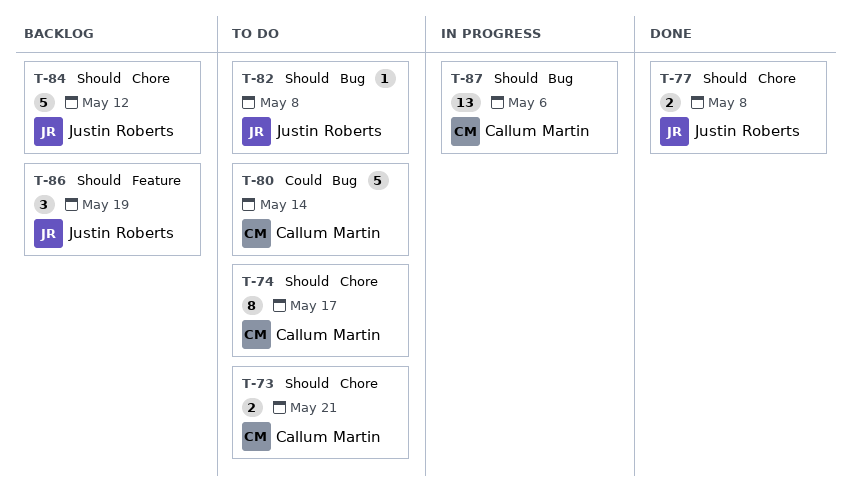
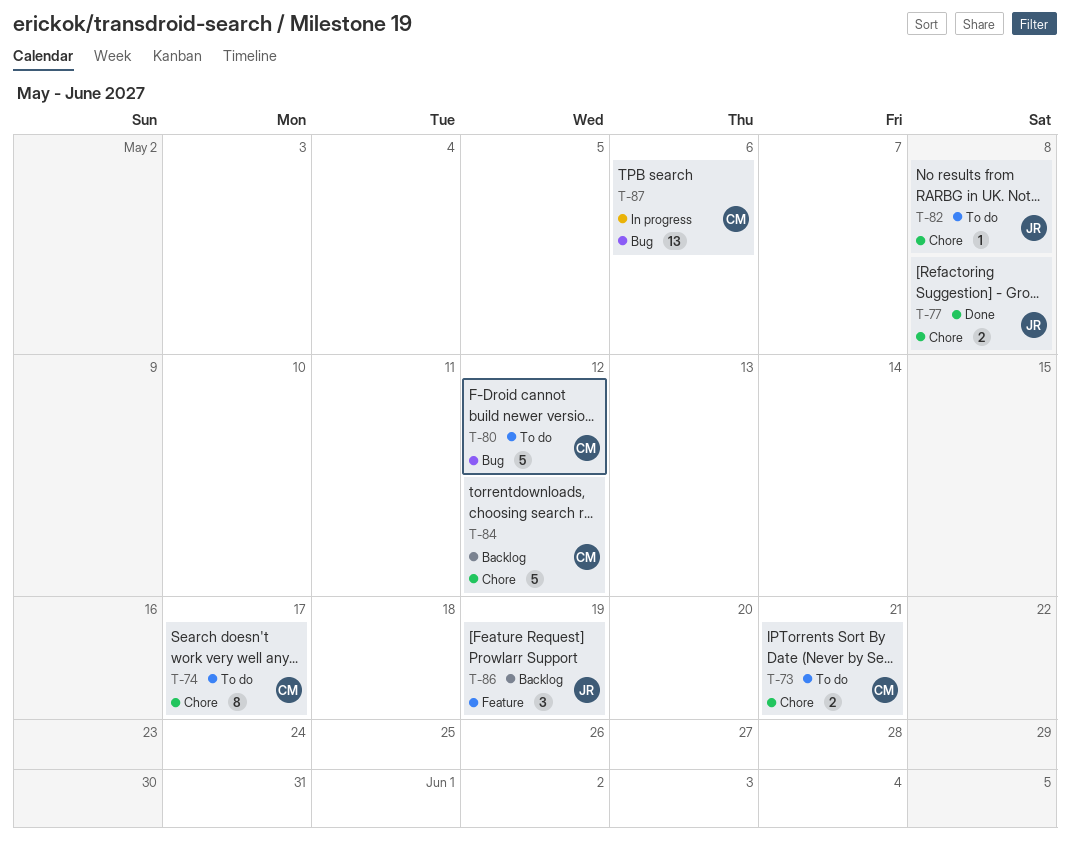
T-80, due: May 14 -> May 12
T-82, label: Bug -> Chore
T-84, owner: Justin Roberts -> Callum Martin

